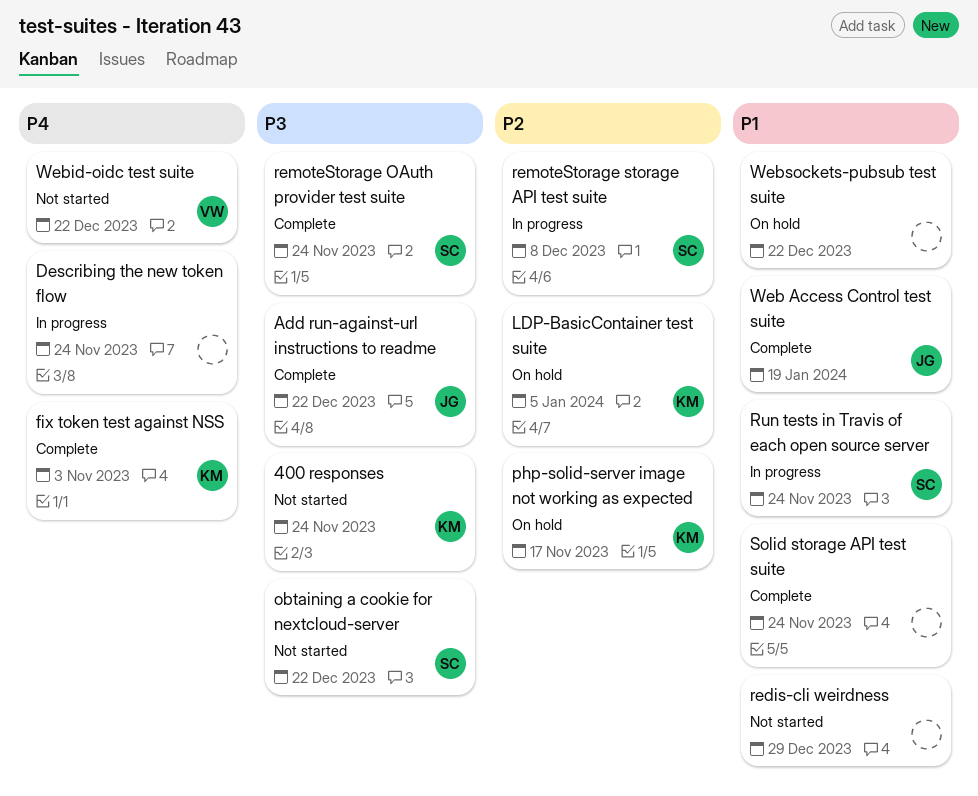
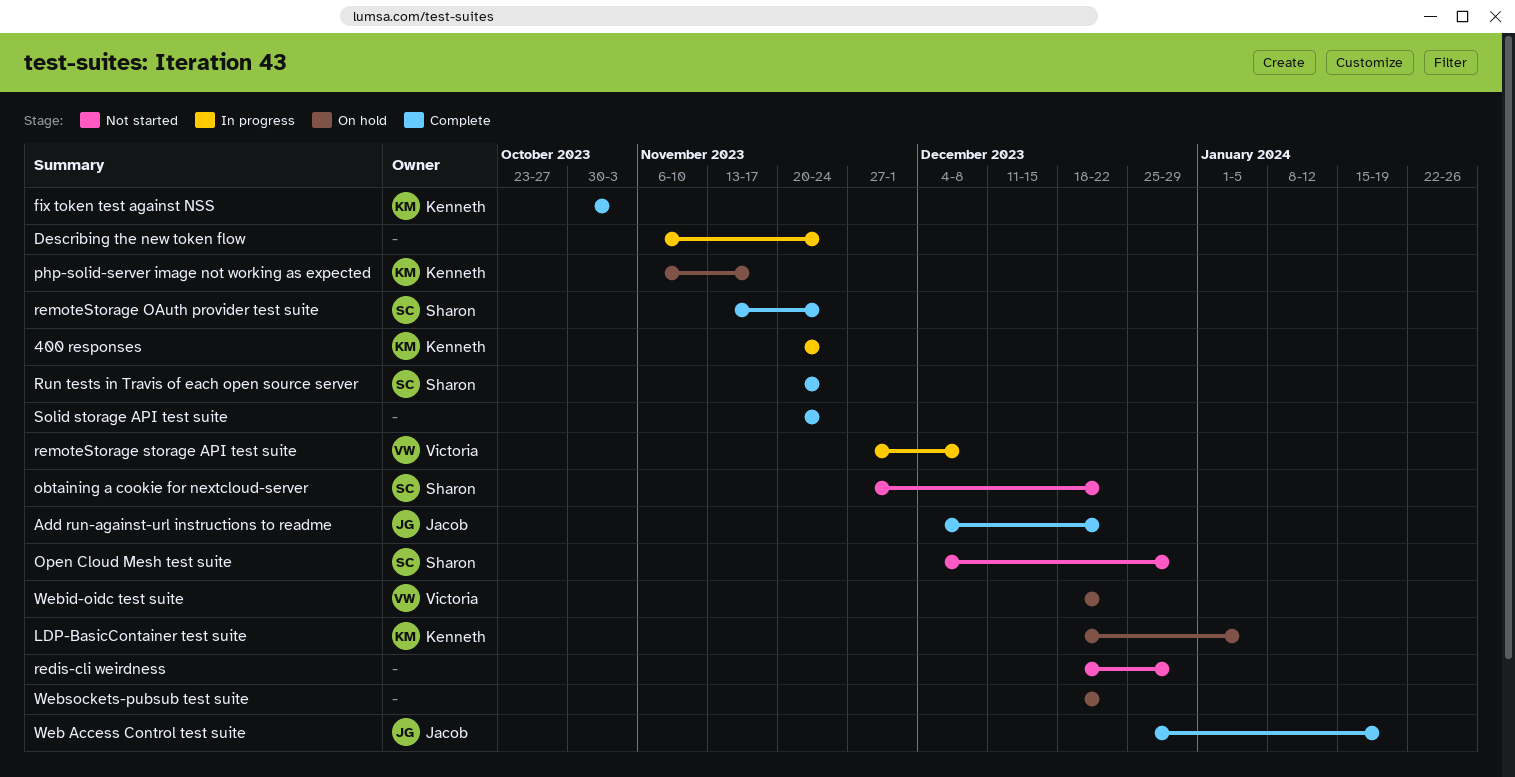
400 responses, status: Not started -> In progress
Open Cloud Mesh test suite: none -> present
remoteStorage storage API test suite, owner: Sharon -> Victoria
Run tests in Travis of each open source server, status: In progress -> Complete
Webid-oidc test suite, status: Not started -> On hold

